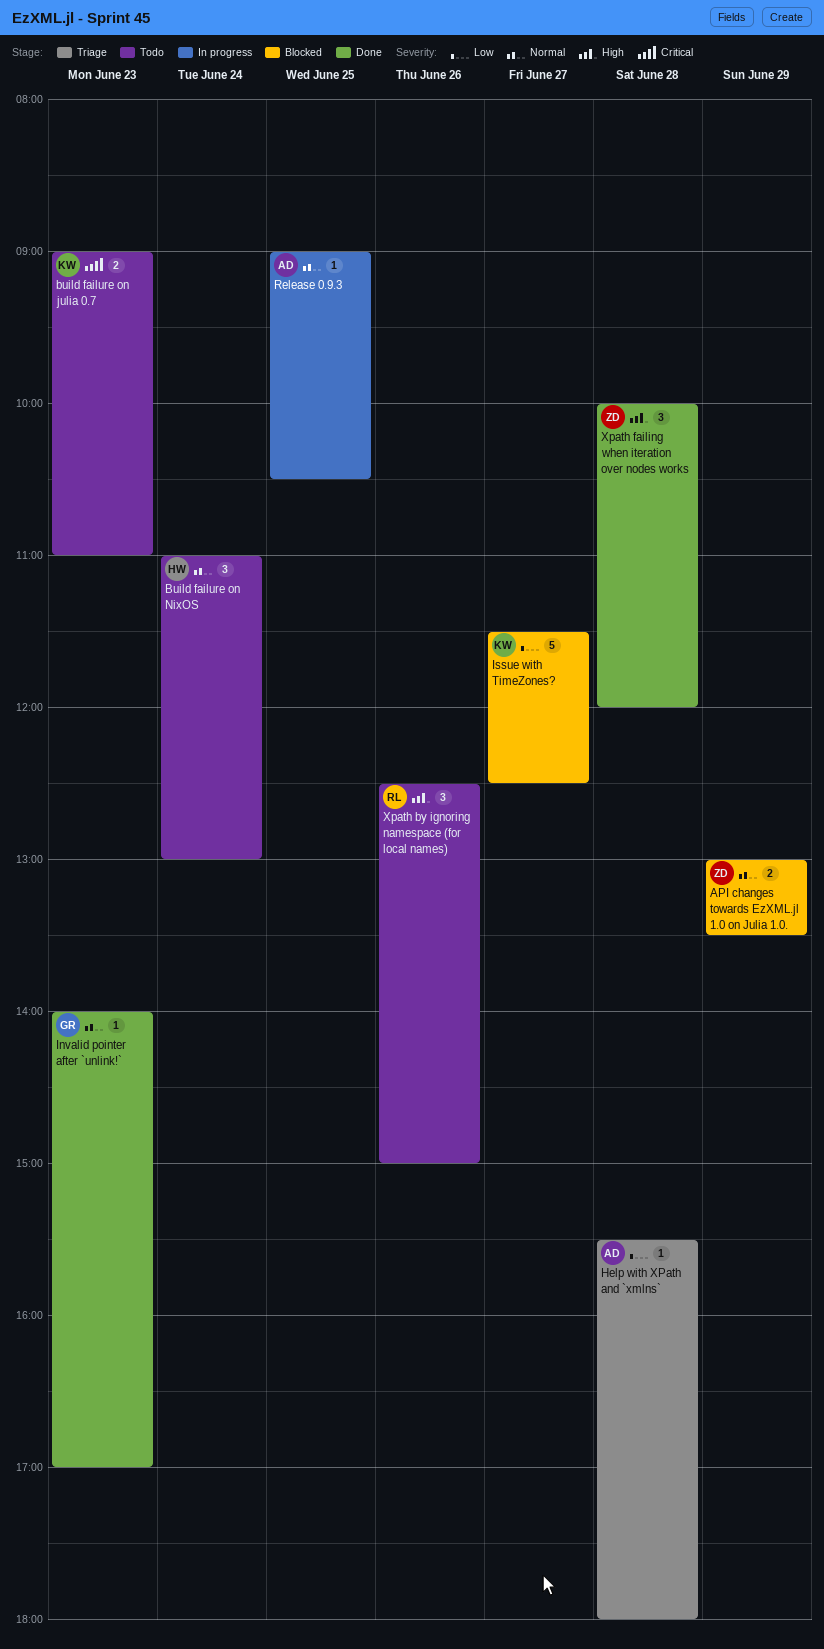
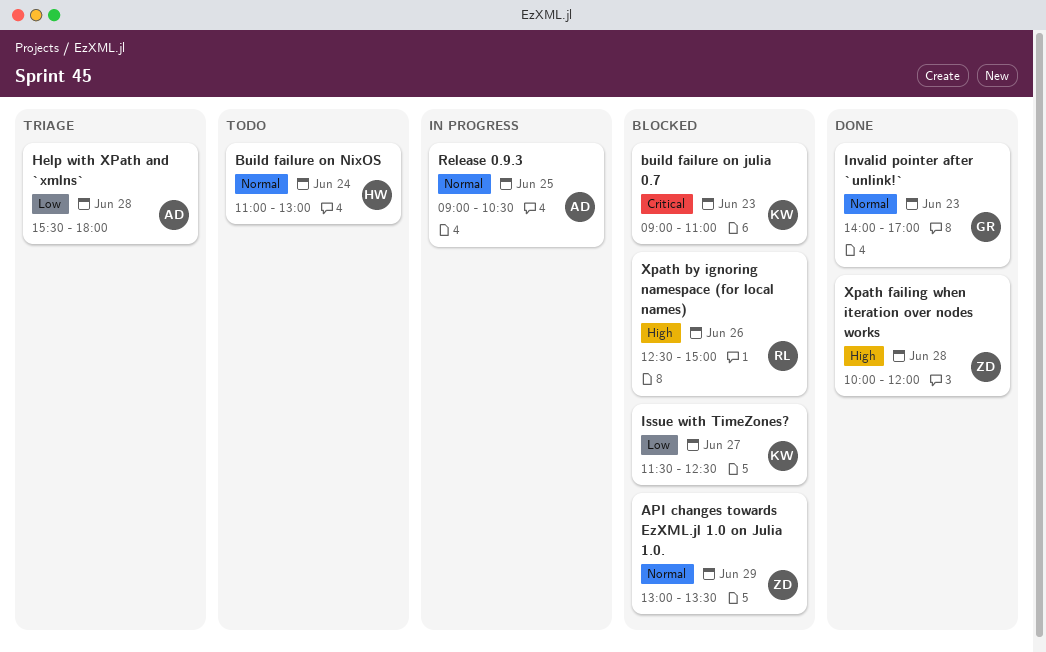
build failure on julia 0.7, status: Todo -> Blocked
Xpath by ignoring namespace (for local names), status: Todo -> Blocked

